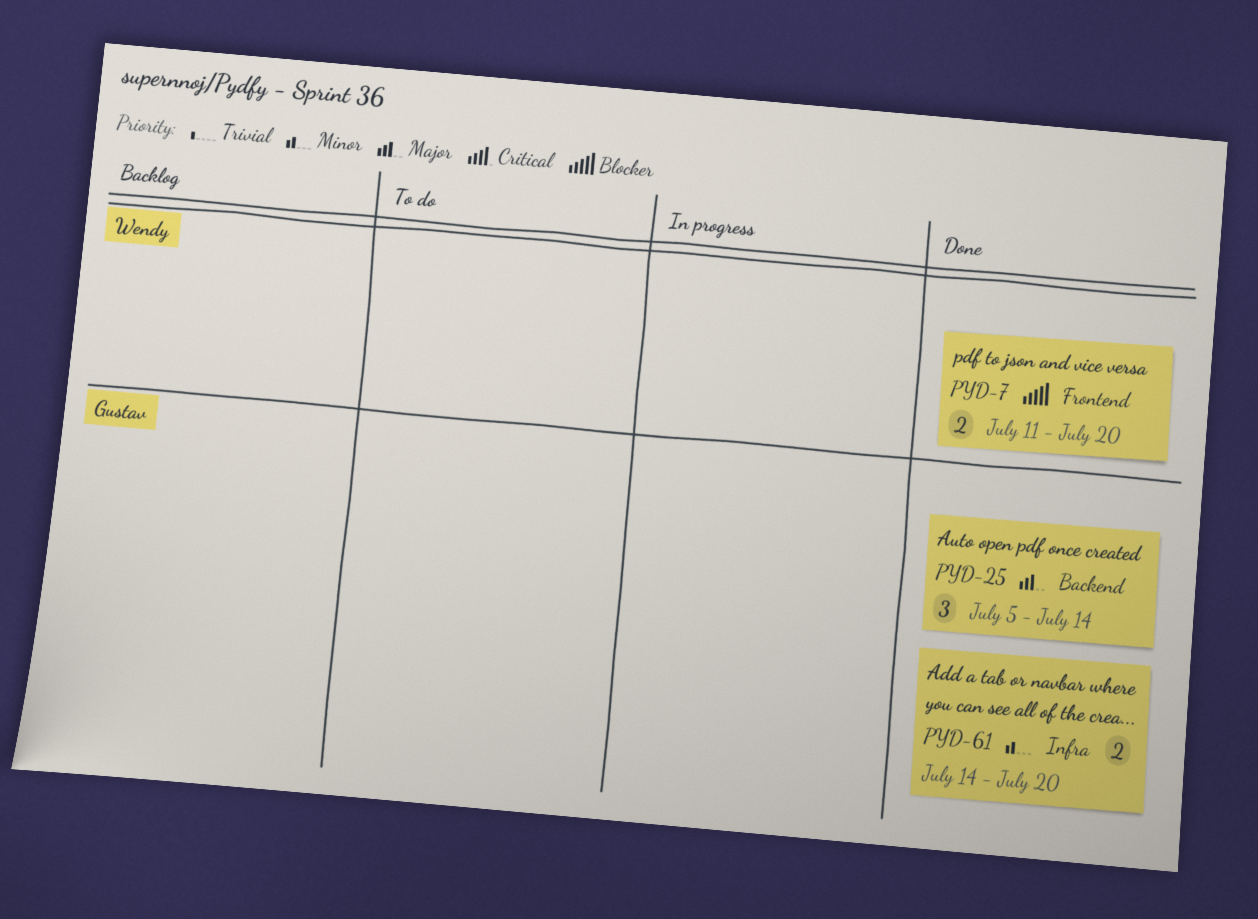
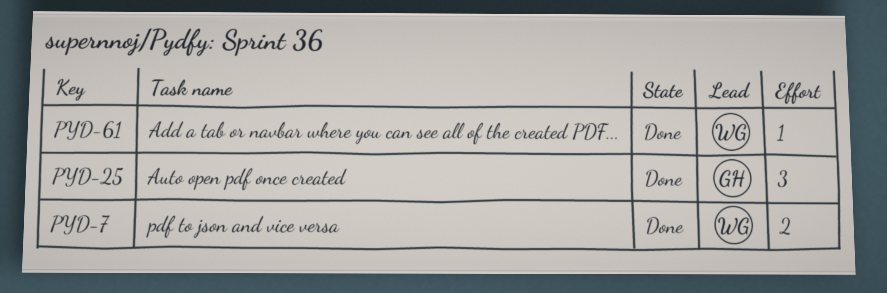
PYD-61, owner: Gustav -> Wendy
PYD-61, estimate: 2 -> 1

